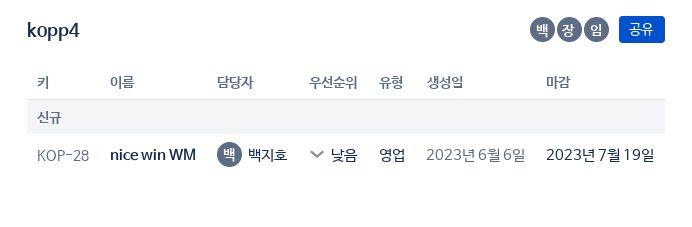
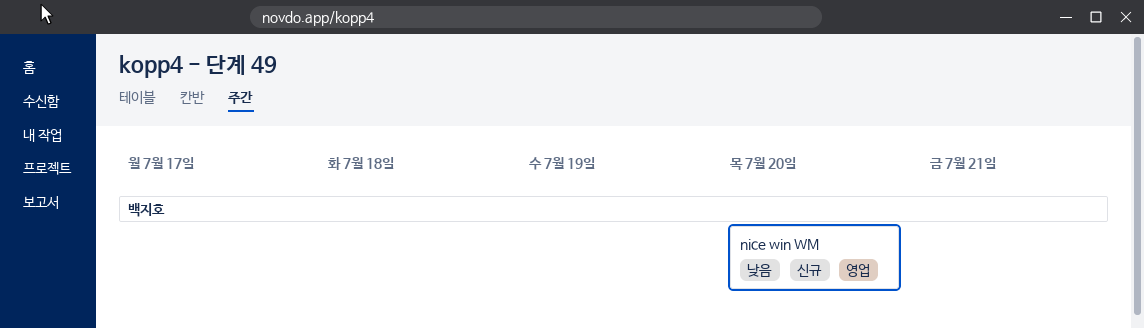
nice win WM, due: Jul 19 -> Jul 20

